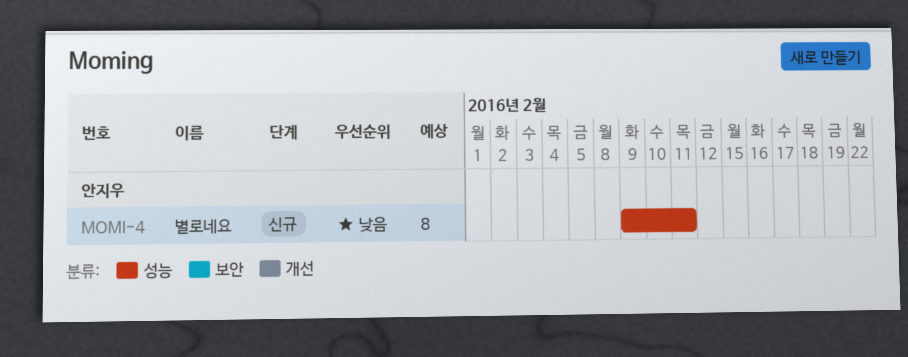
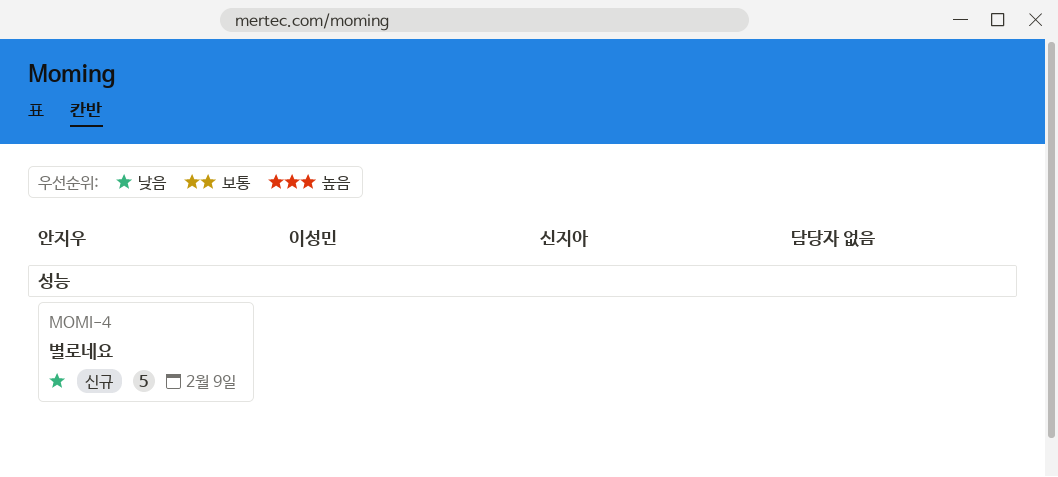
MOMI-4, estimate: 8 -> 5
MOMI-4, due: Feb 11 -> Feb 9

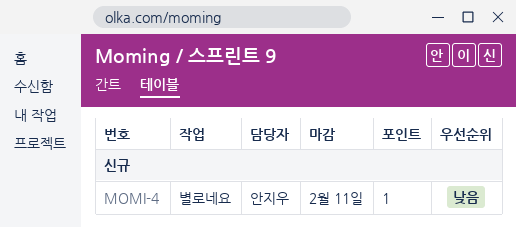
MOMI-4, estimate: 5 -> 1
MOMI-4, due: Feb 9 -> Feb 11

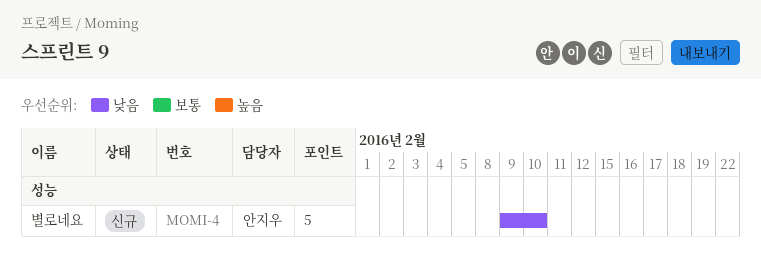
MOMI-4, estimate: 1 -> 5
MOMI-4, due: Feb 11 -> Feb 10

